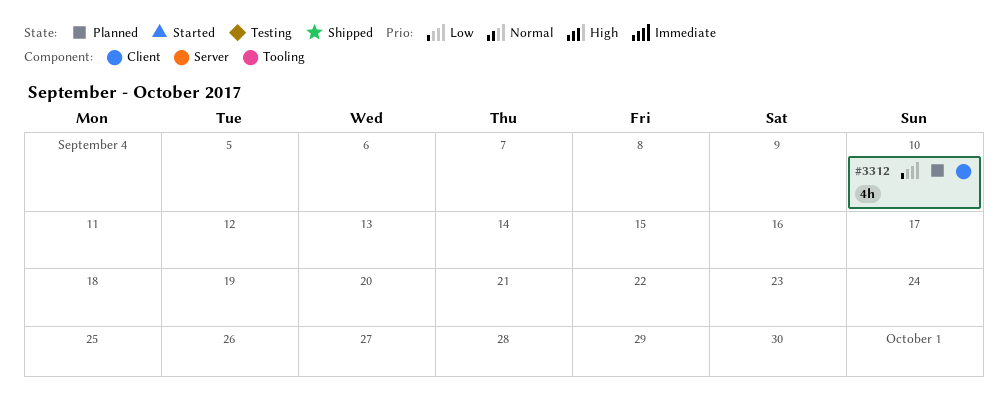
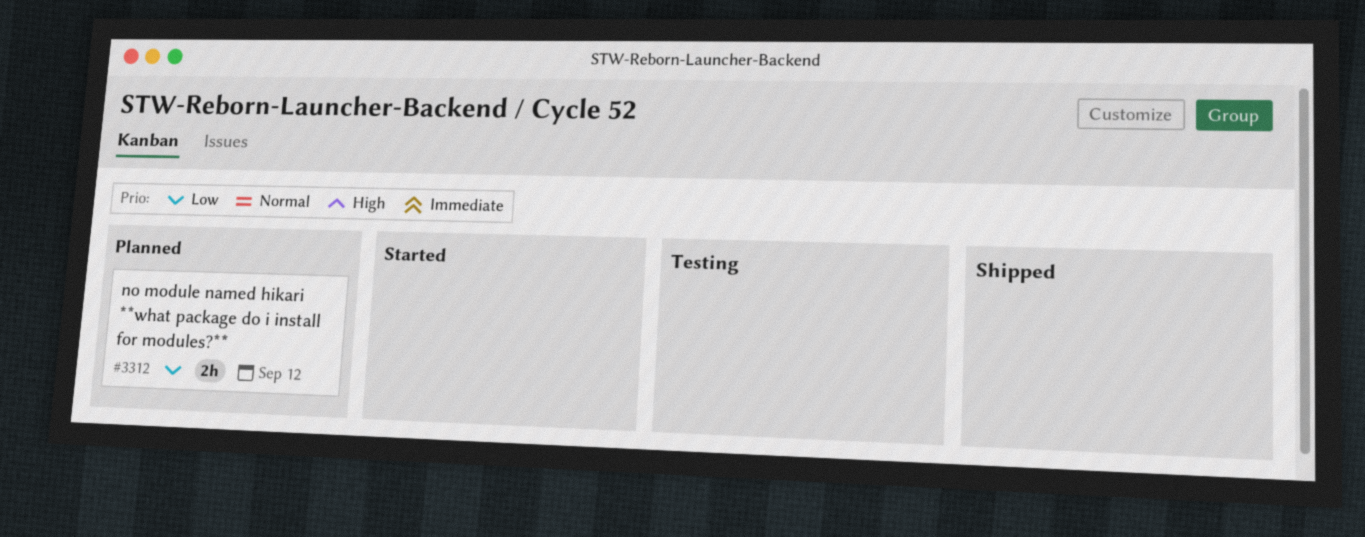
#3312, estimate: 4h -> 2h
#3312, due: Sep 10 -> Sep 12

